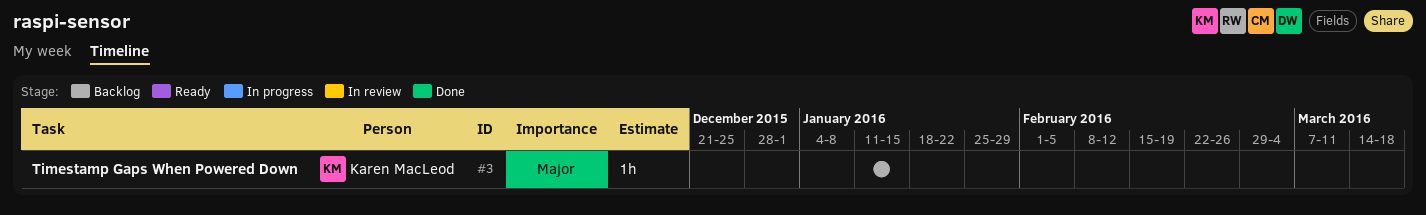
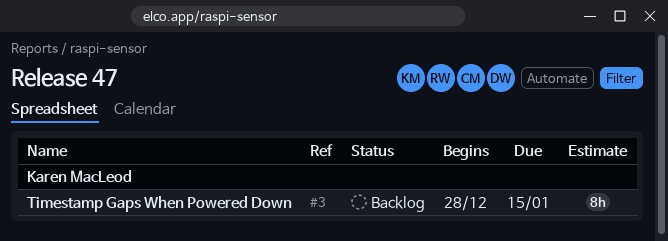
#3, estimate: 1h -> 8h
#3, start: Jan 11 -> Dec 28

